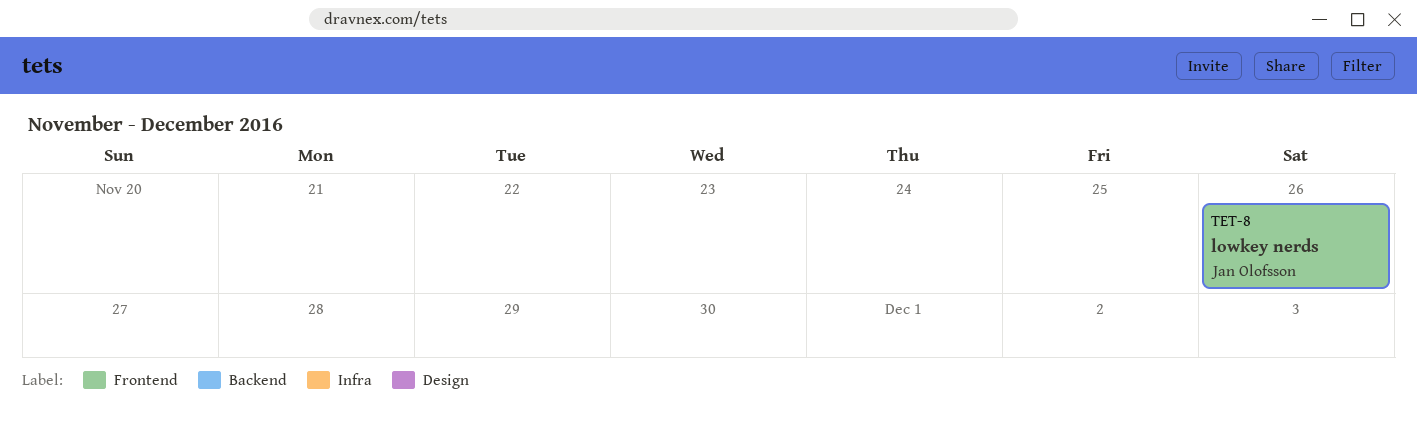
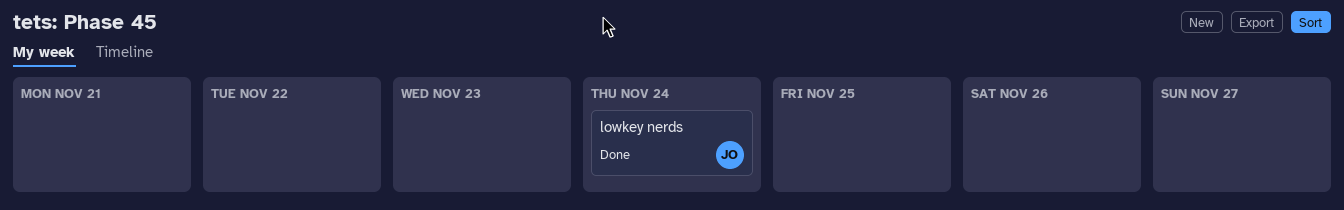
lowkey nerds, due: Nov 26 -> Nov 24

